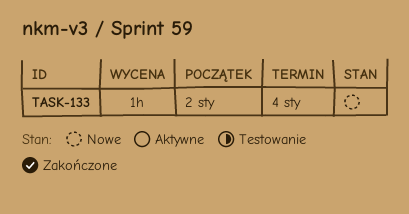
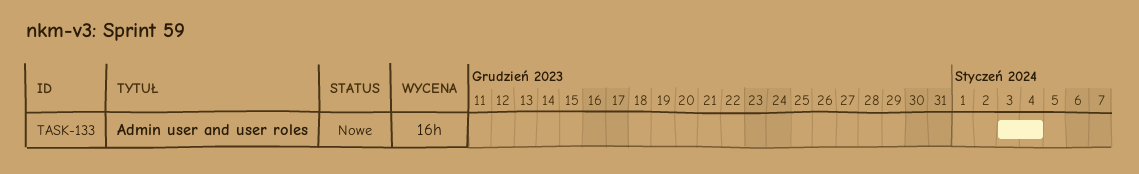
TASK-133, estimate: 1h -> 16h
TASK-133, start: Jan 2 -> Jan 3

